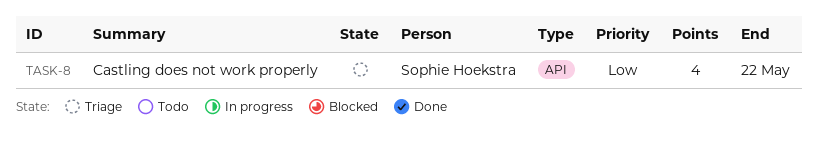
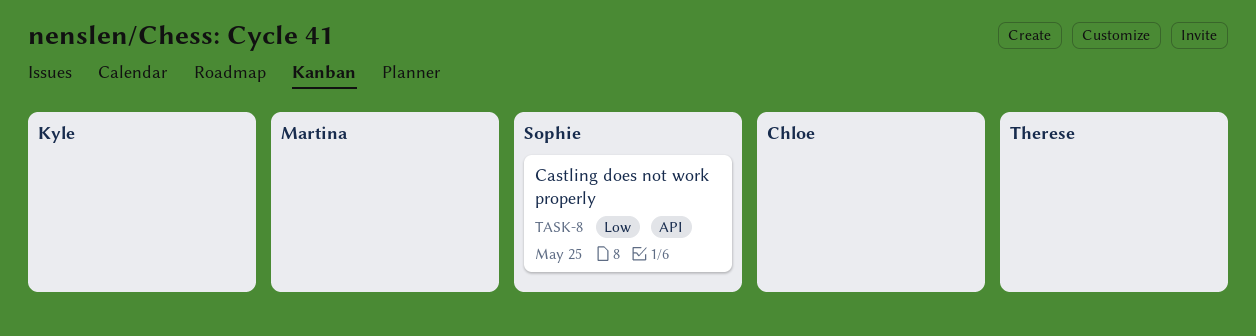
TASK-8, due: May 22 -> May 25

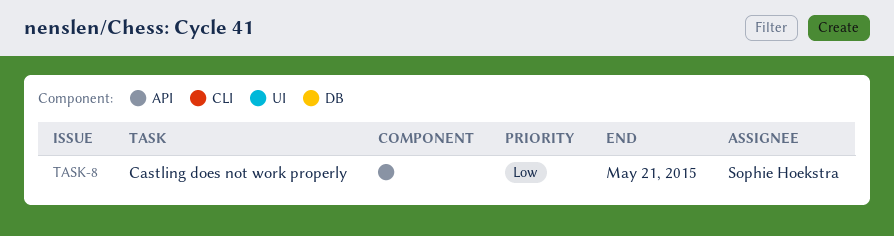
TASK-8, due: May 25 -> May 21

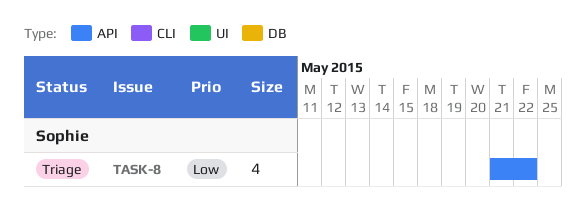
TASK-8, due: May 21 -> May 22

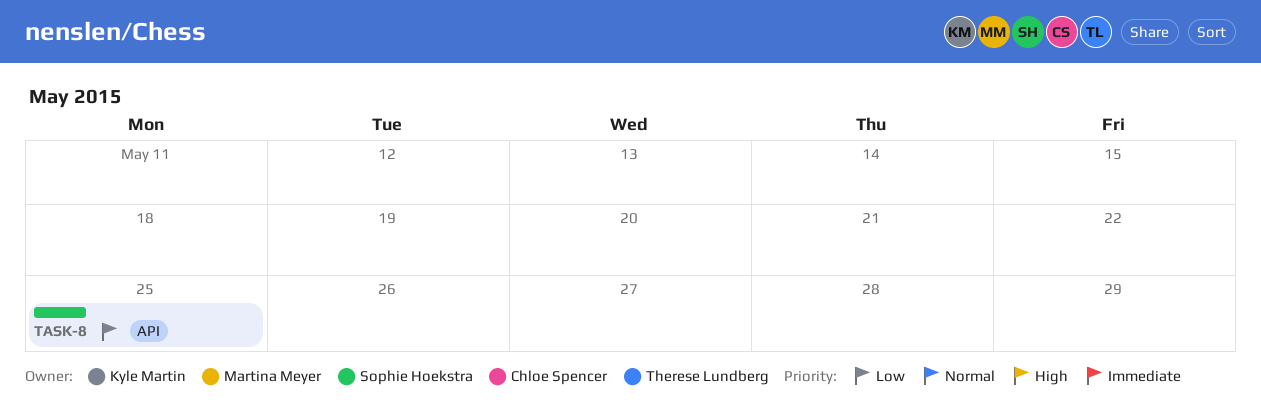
TASK-8, due: May 22 -> May 25

